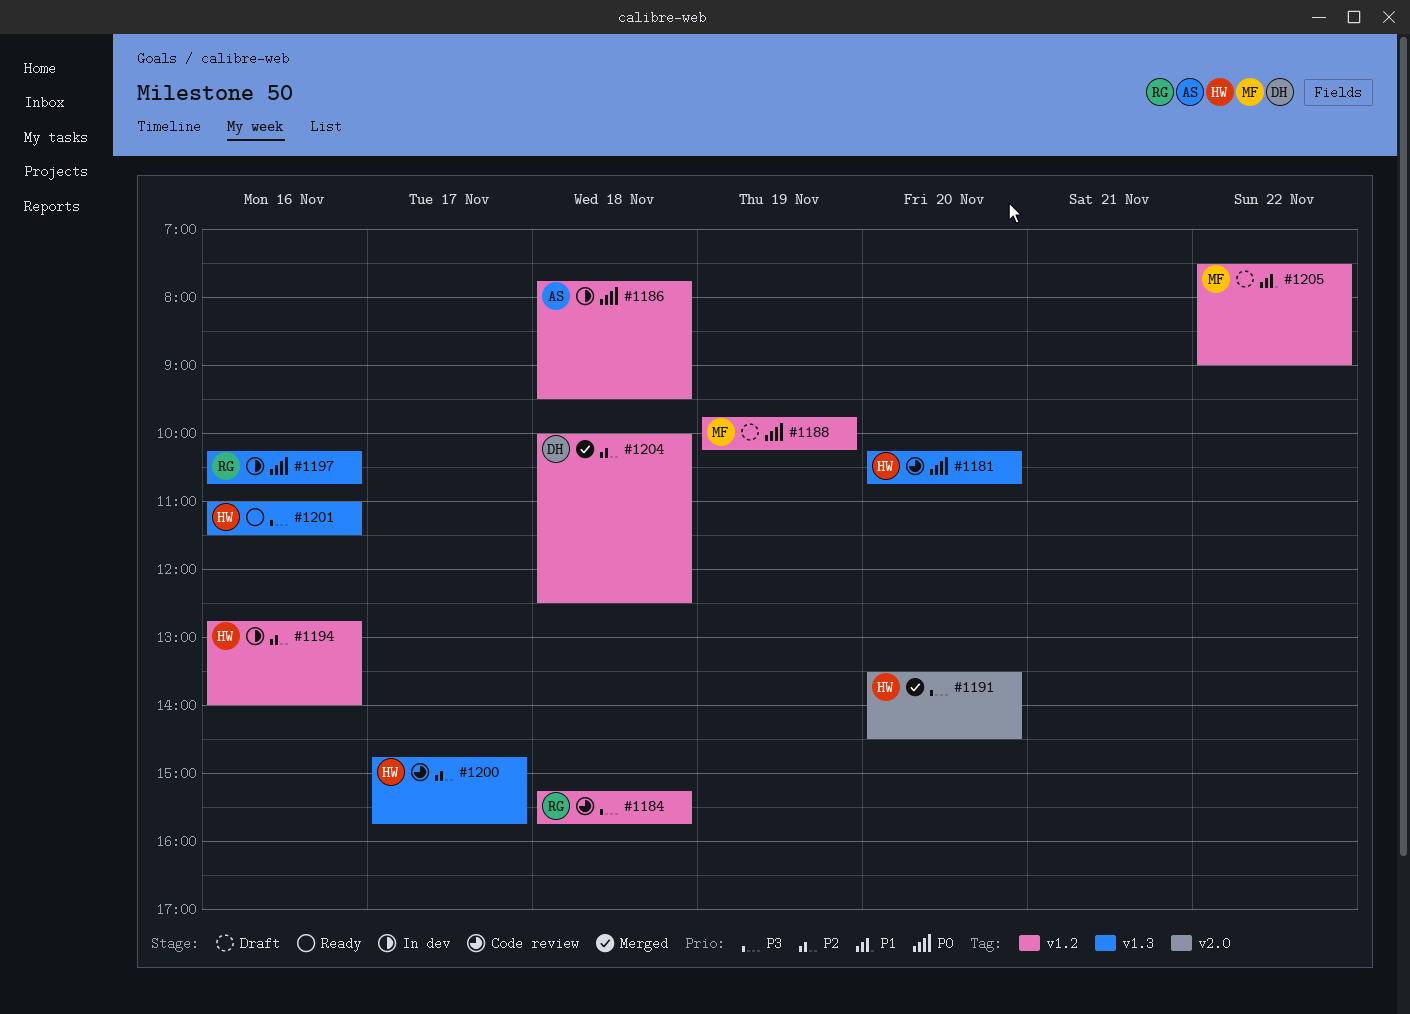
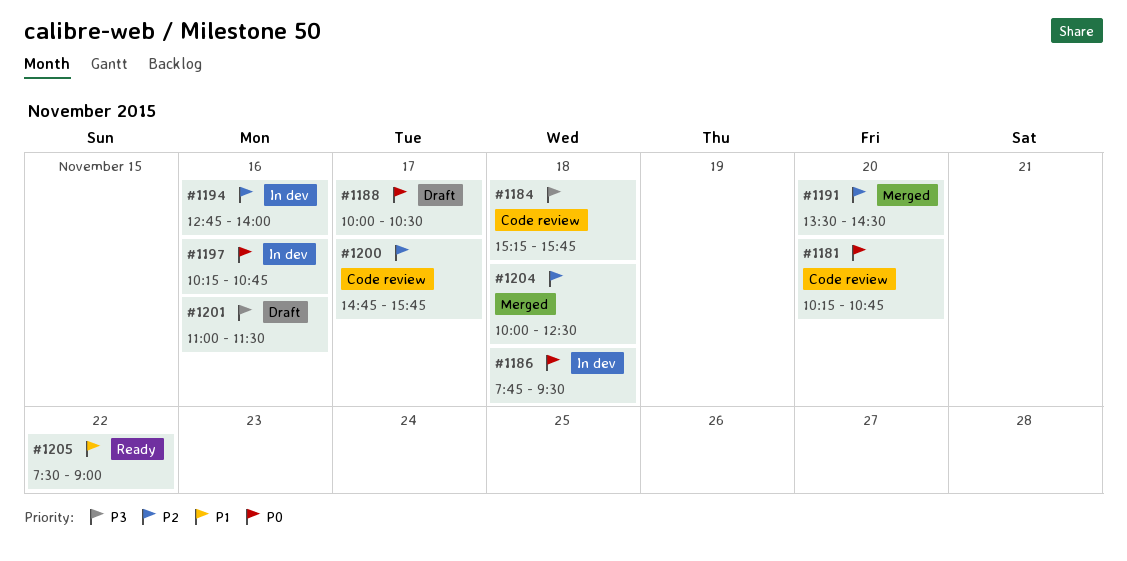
#1188, day: Nov 19 -> Nov 17
#1188, begins: 09:45 -> 10:00
#1188, ends: 10:15 -> 10:30
#1191, priority: P3 -> P2
#1201, status: Ready -> Draft
#1205, status: Draft -> Ready

